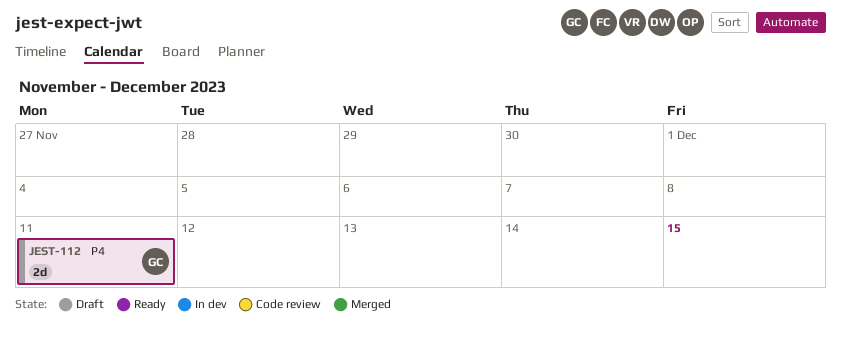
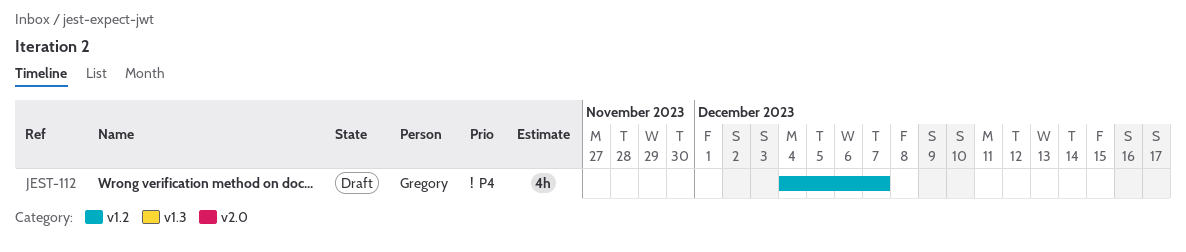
JEST-112, estimate: 2d -> 4h
JEST-112, due: Dec 11 -> Dec 7

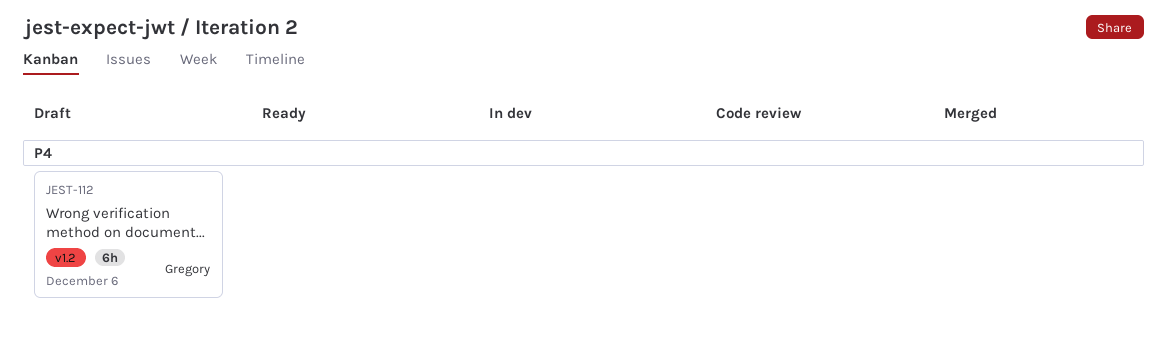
JEST-112, estimate: 4h -> 6h
JEST-112, due: Dec 7 -> Dec 6

